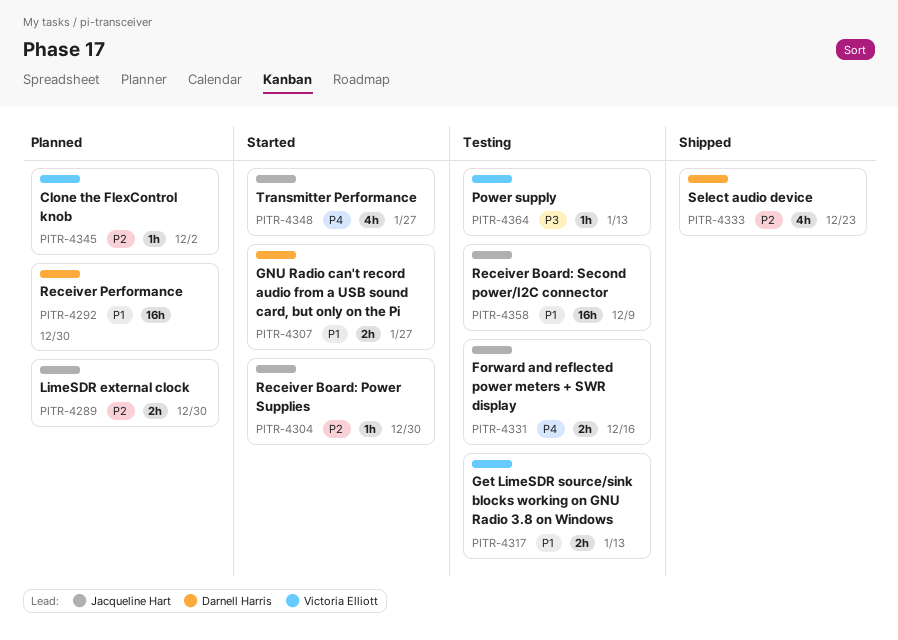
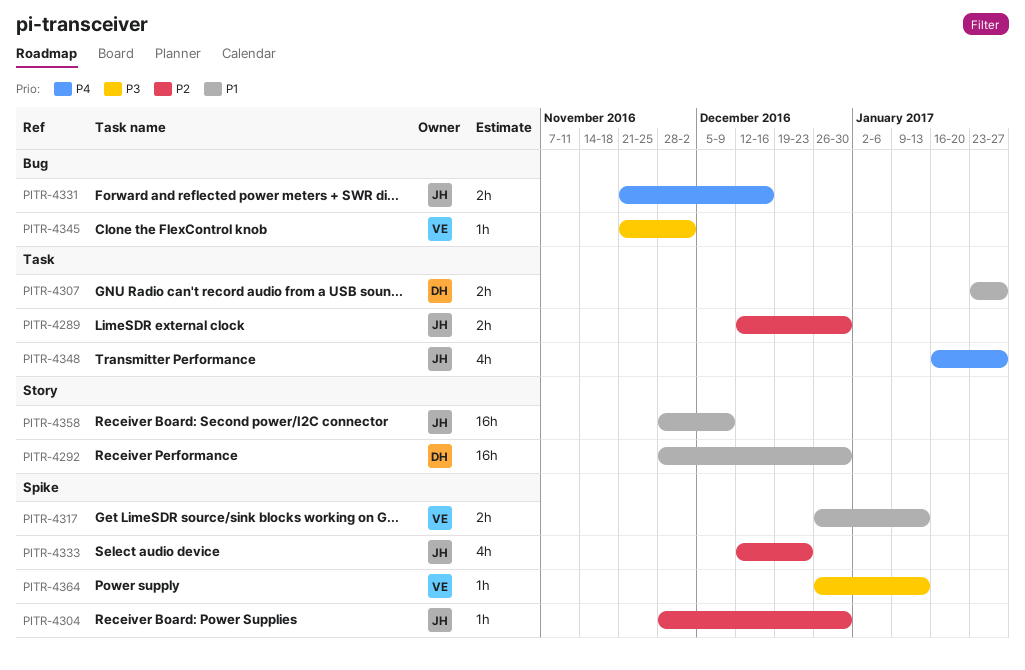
PITR-4333, owner: Darnell Harris -> Jacqueline Hart
PITR-4345, priority: P2 -> P3

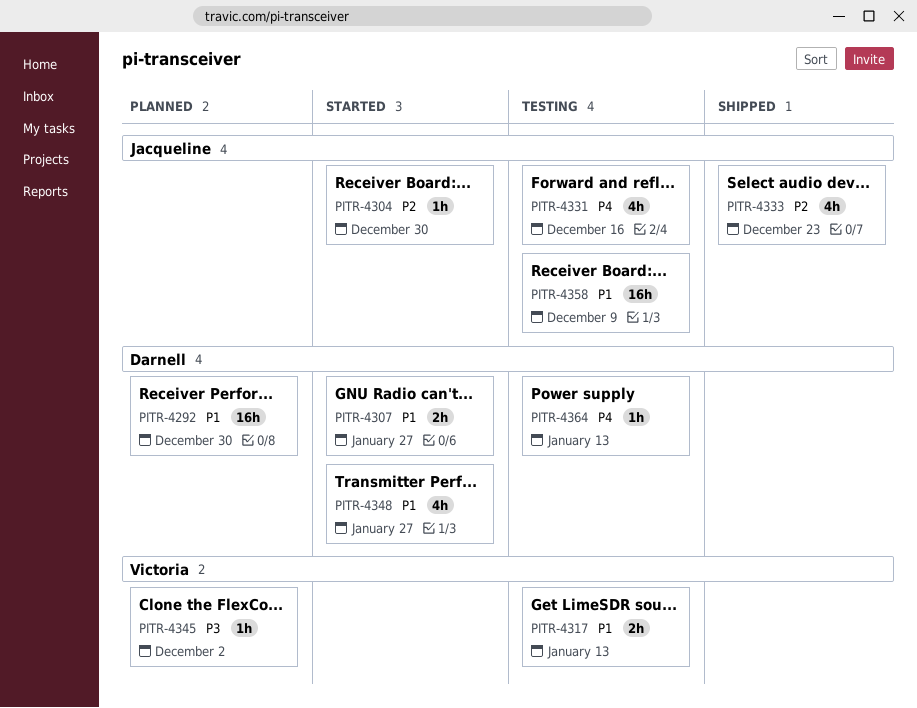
PITR-4289: present -> none
PITR-4331, estimate: 2h -> 4h
PITR-4348, owner: Jacqueline -> Darnell
PITR-4348, priority: P4 -> P1
PITR-4364, owner: Victoria -> Darnell
PITR-4364, priority: P3 -> P4

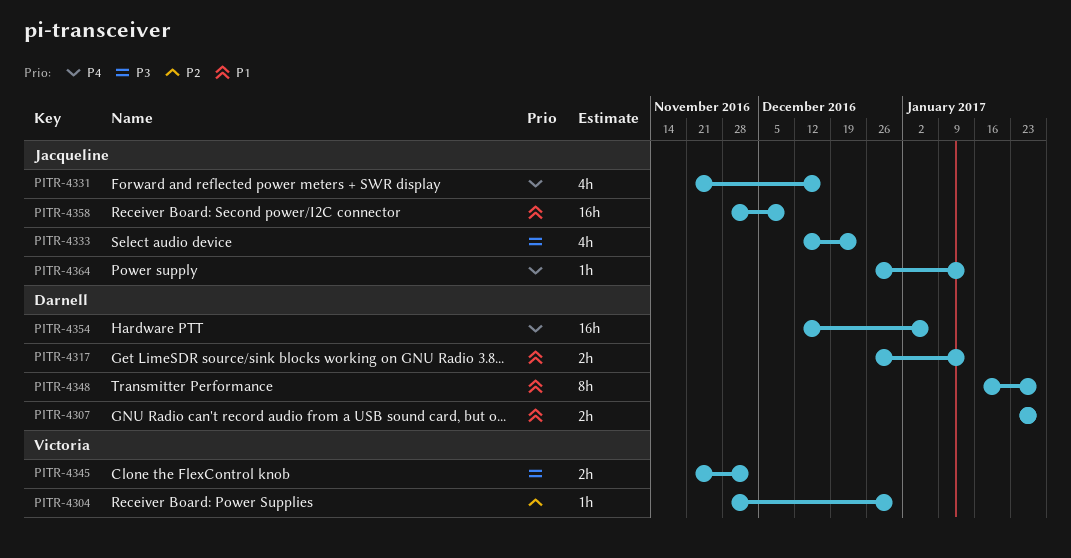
PITR-4292: present -> none
PITR-4304, owner: Jacqueline -> Victoria
PITR-4317, owner: Victoria -> Darnell
PITR-4333, priority: P2 -> P3
PITR-4345, estimate: 1h -> 2h
PITR-4348, estimate: 4h -> 8h
PITR-4354: none -> present
PITR-4364, owner: Darnell -> Jacqueline

